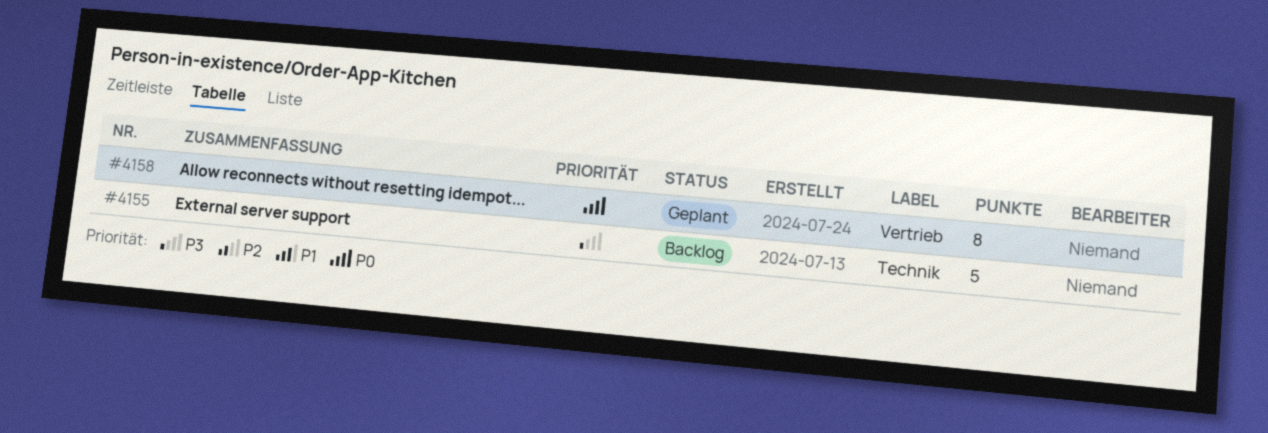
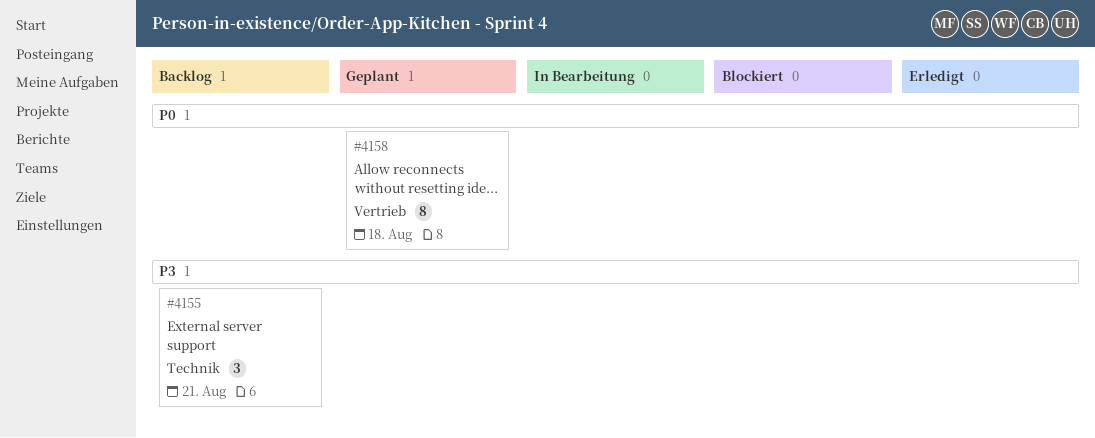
#4155, estimate: 5 -> 3

